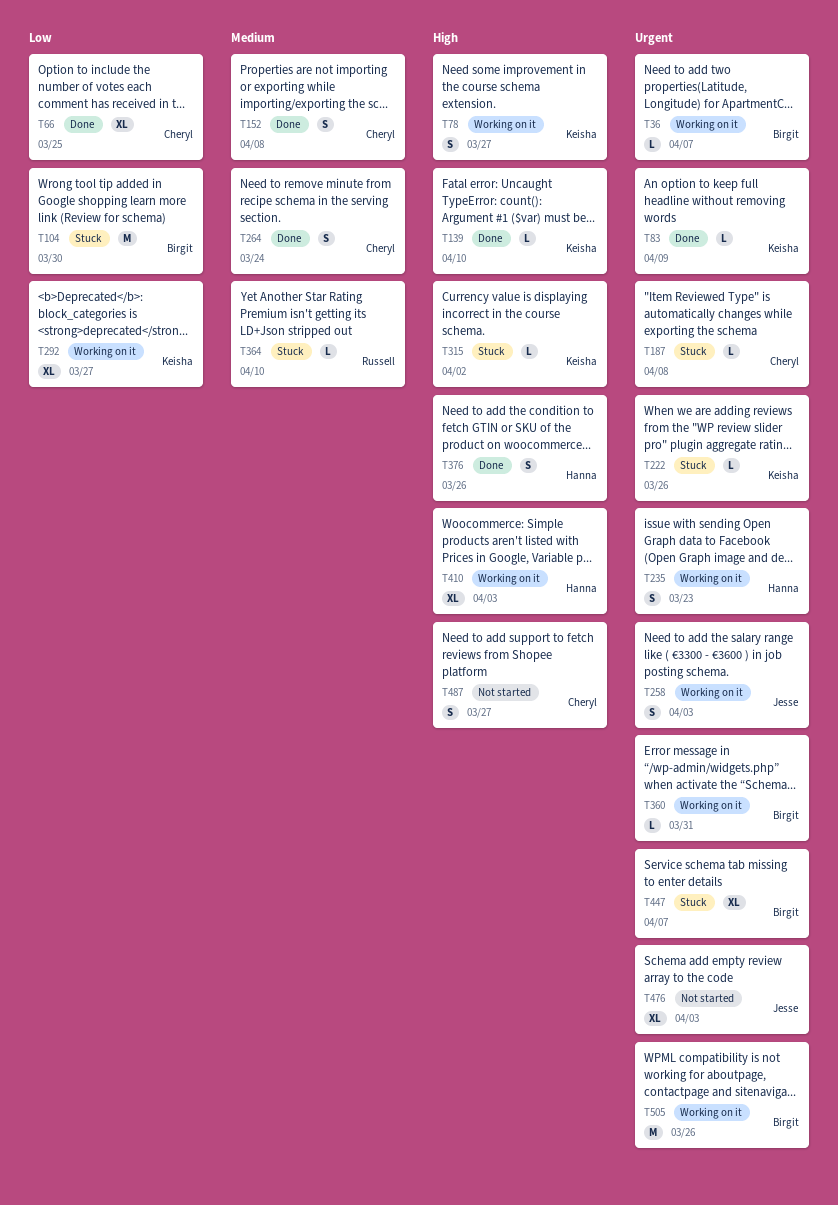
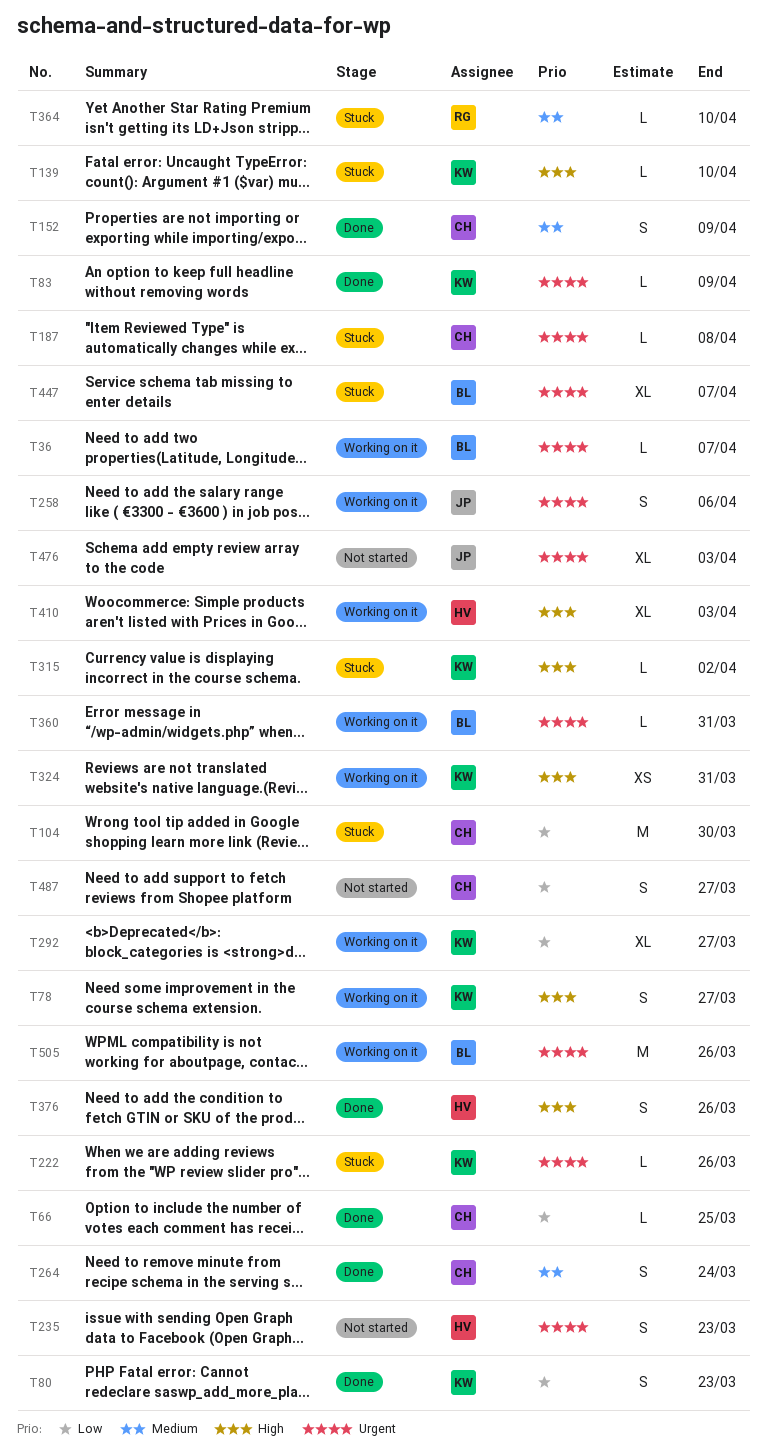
T66, estimate: XL -> L
T80: none -> present
T104, owner: Birgit -> Cheryl
T139, status: Done -> Stuck
T152, due: Apr 8 -> Apr 9
T235, status: Working on it -> Not started
T258, due: Apr 3 -> Apr 6
T324: none -> present
T487, priority: High -> Low

